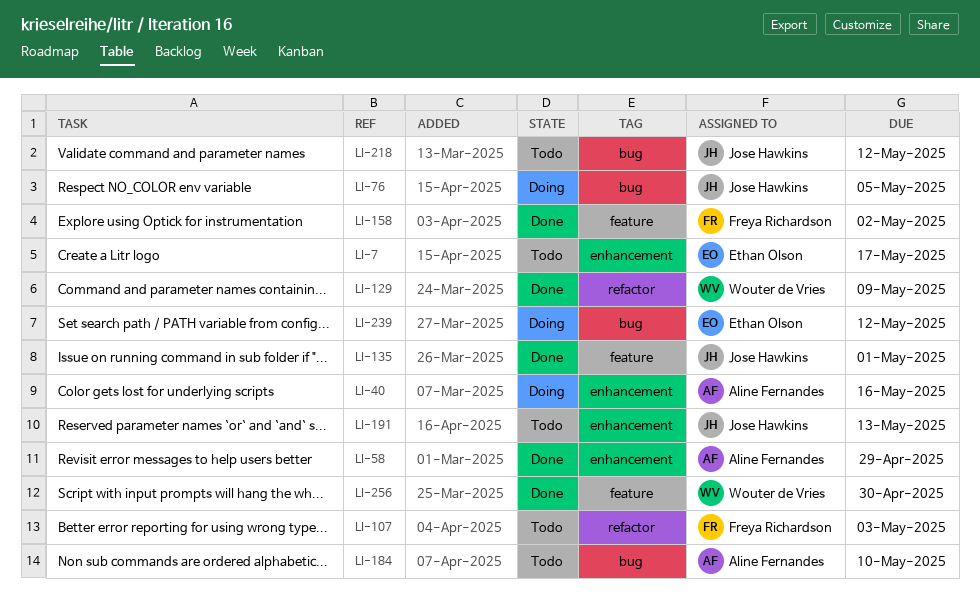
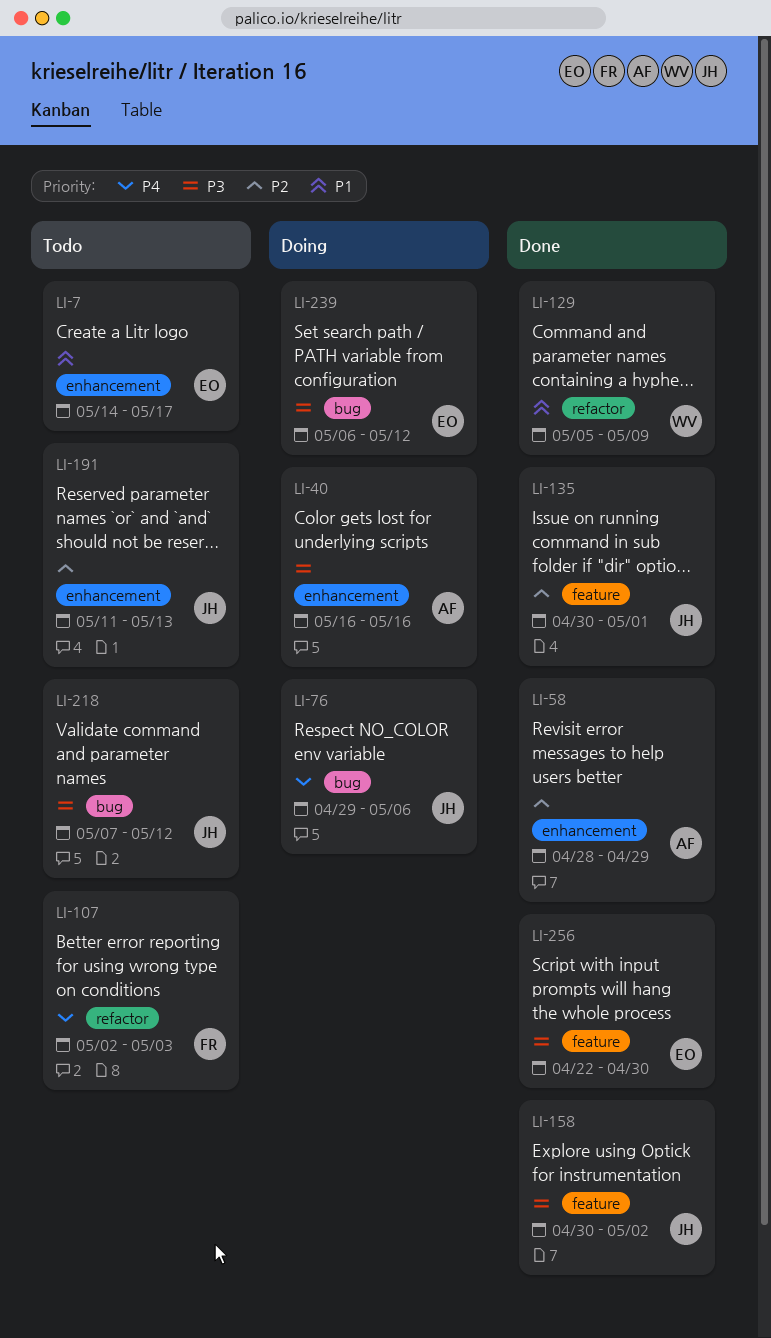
LI-76, due: May 5 -> May 6
LI-158, owner: Freya Richardson -> Jose Hawkins
LI-184: present -> none
LI-256, owner: Wouter de Vries -> Ethan Olson

